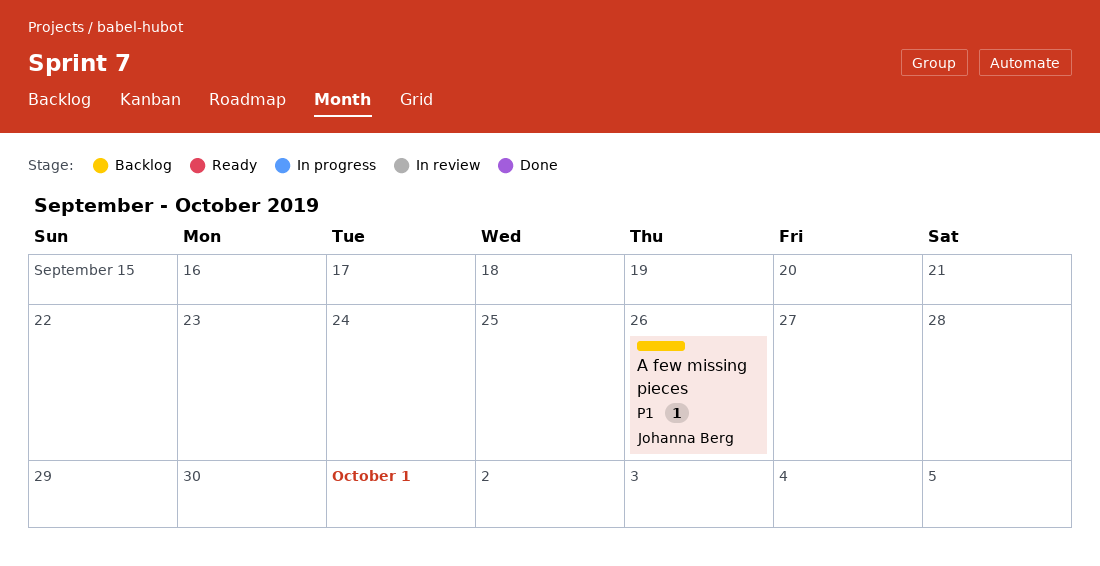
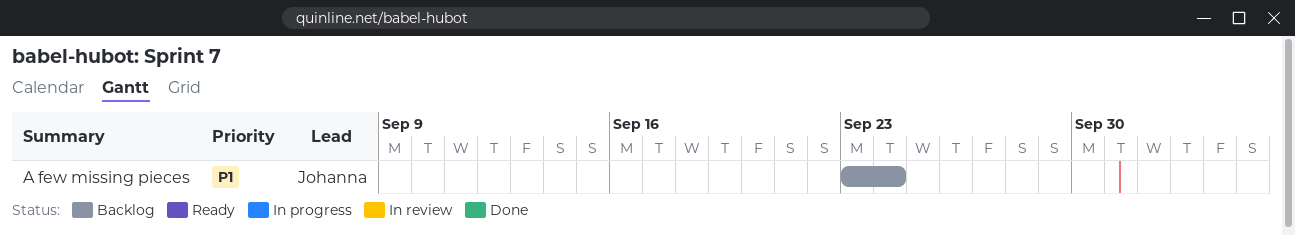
A few missing pieces, due: Sep 26 -> Sep 24

